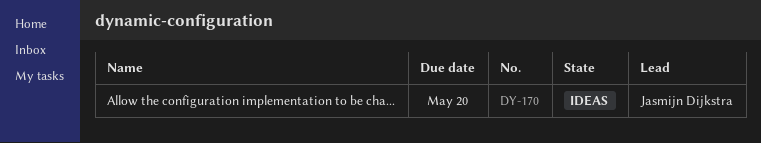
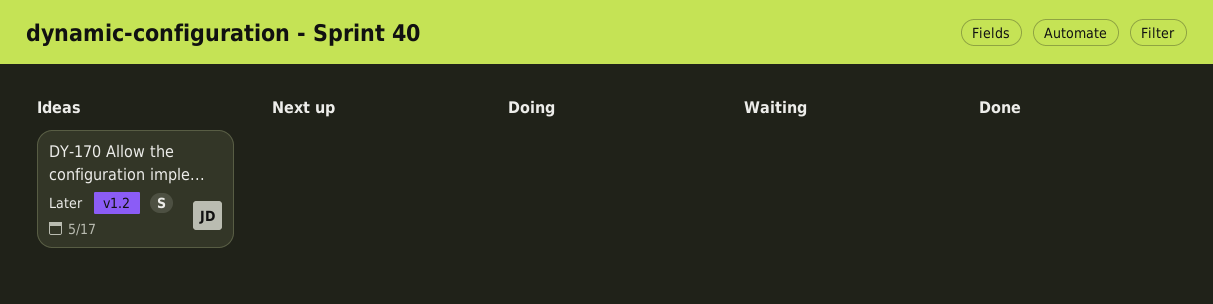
DY-170, due: May 20 -> May 17

